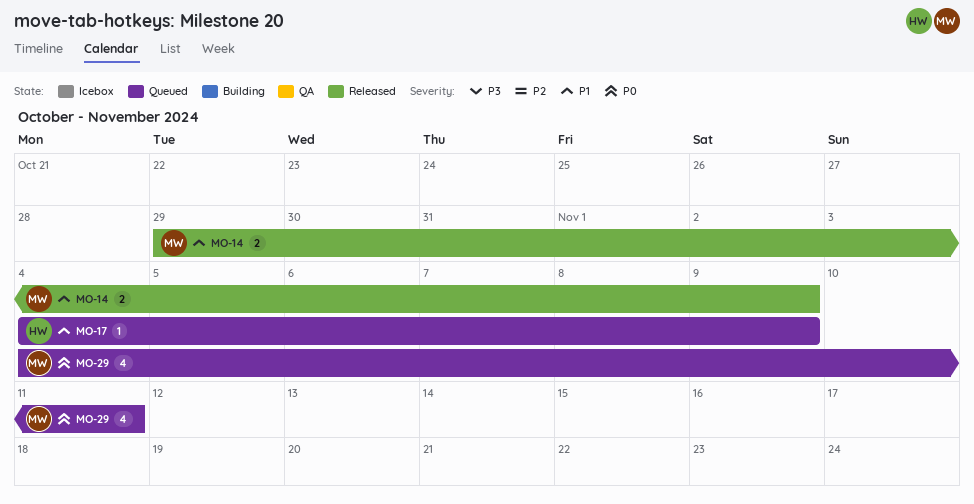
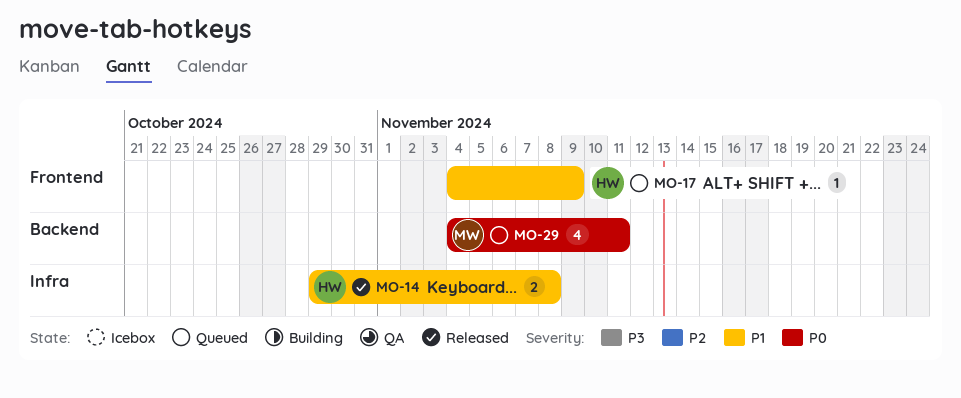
MO-14, owner: MW -> HW
MO-14, due: Nov 9 -> Nov 8

